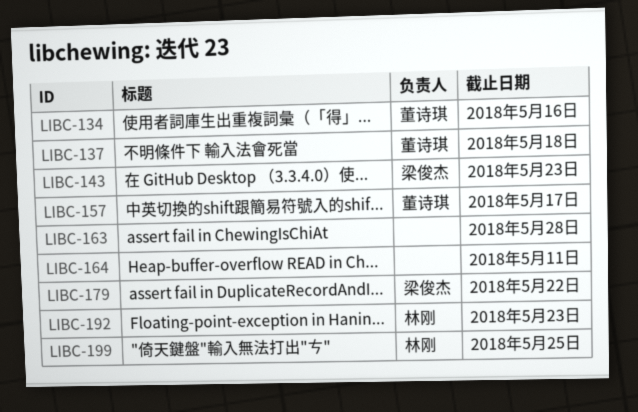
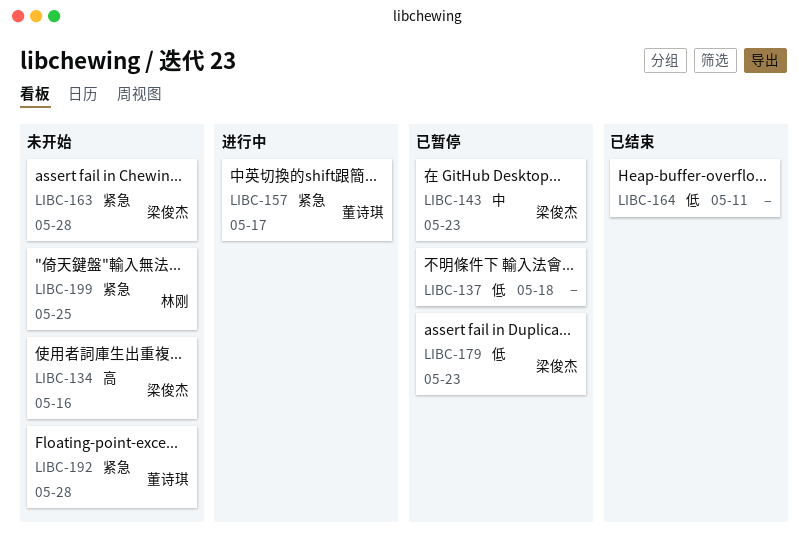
LIBC-134, owner: 董诗琪 -> 梁俊杰
LIBC-137, owner: 董诗琪 -> none
LIBC-163, owner: none -> 梁俊杰
LIBC-179, due: May 22 -> May 23
LIBC-192, owner: 林刚 -> 董诗琪
LIBC-192, due: May 23 -> May 28

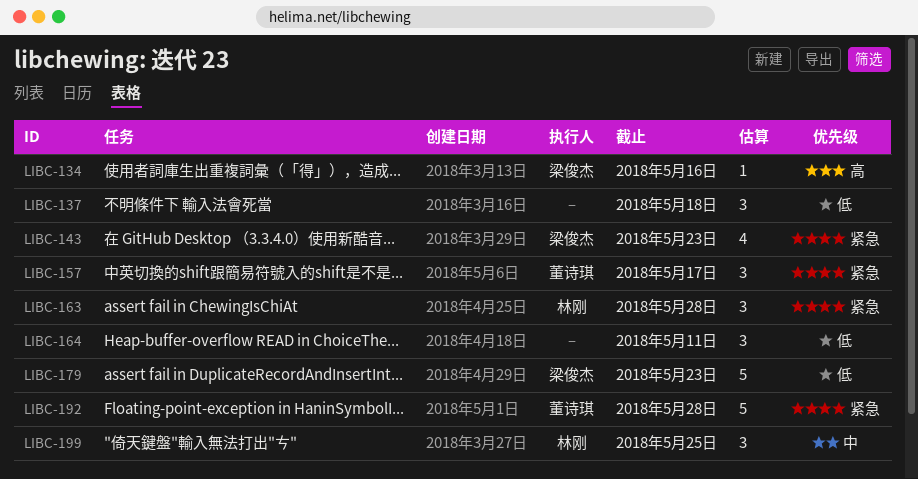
LIBC-143, priority: 中 -> 紧急
LIBC-163, owner: 梁俊杰 -> 林刚
LIBC-199, priority: 紧急 -> 中

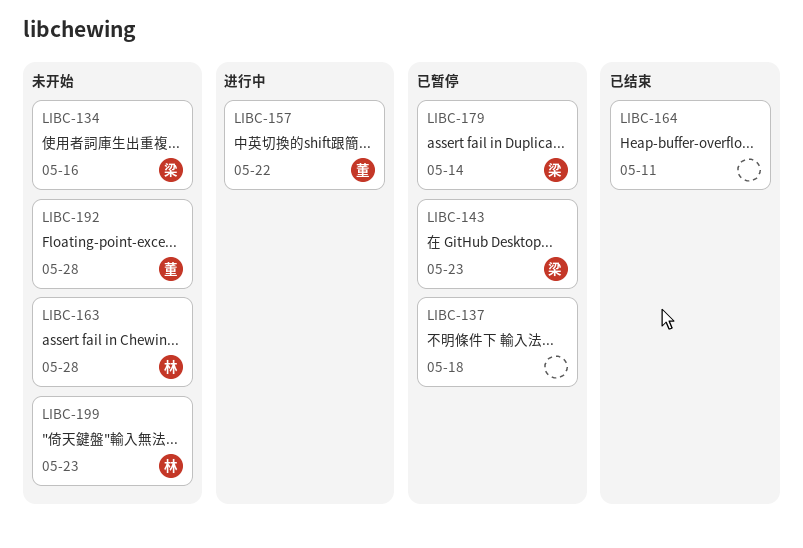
LIBC-157, due: May 17 -> May 22
LIBC-179, due: May 23 -> May 14
LIBC-199, due: May 25 -> May 23

